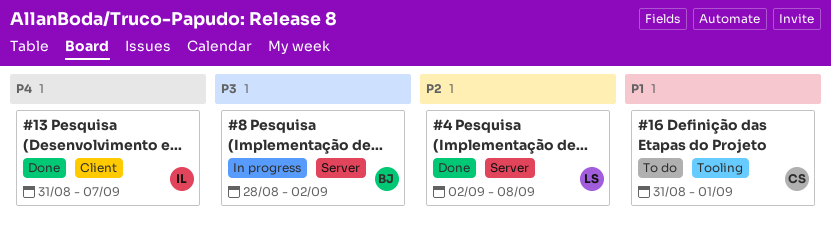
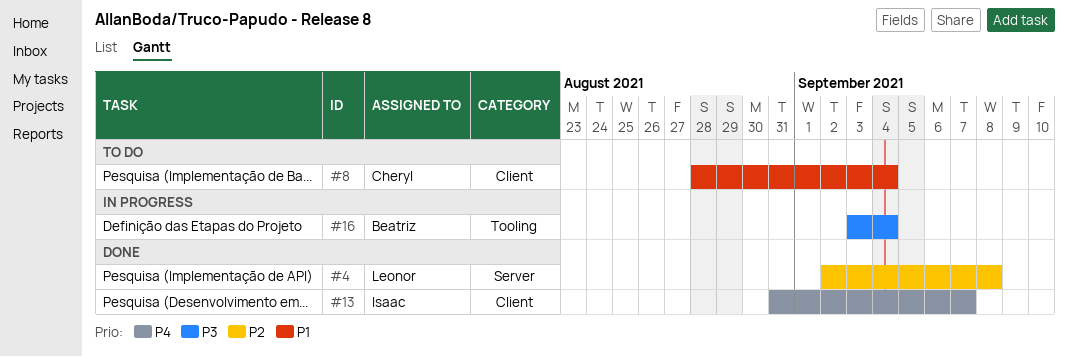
#8, status: In progress -> To do
#8, owner: Beatriz -> Cheryl
#8, priority: P3 -> P1
#8, label: Server -> Client
#8, due: Sep 2 -> Sep 4
#16, status: To do -> In progress
#16, owner: Cheryl -> Beatriz
#16, priority: P1 -> P3
#16, start: Aug 31 -> Sep 3
#16, due: Sep 1 -> Sep 4

